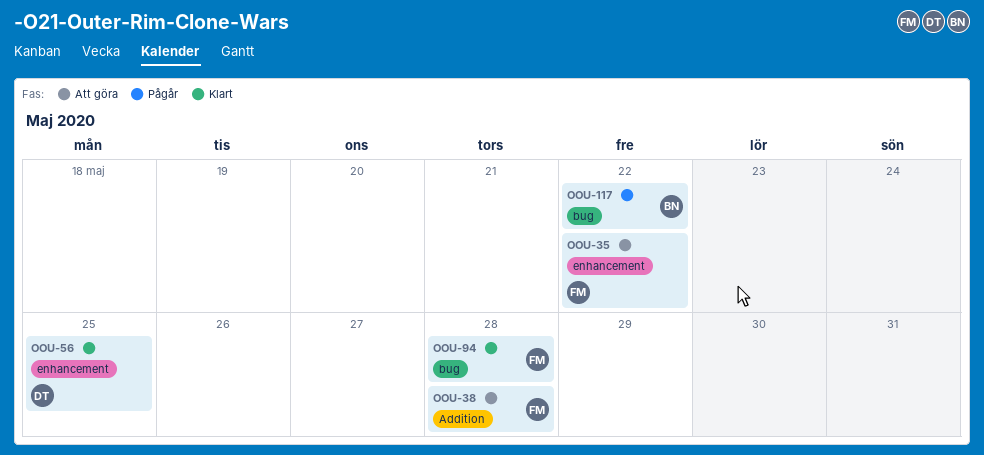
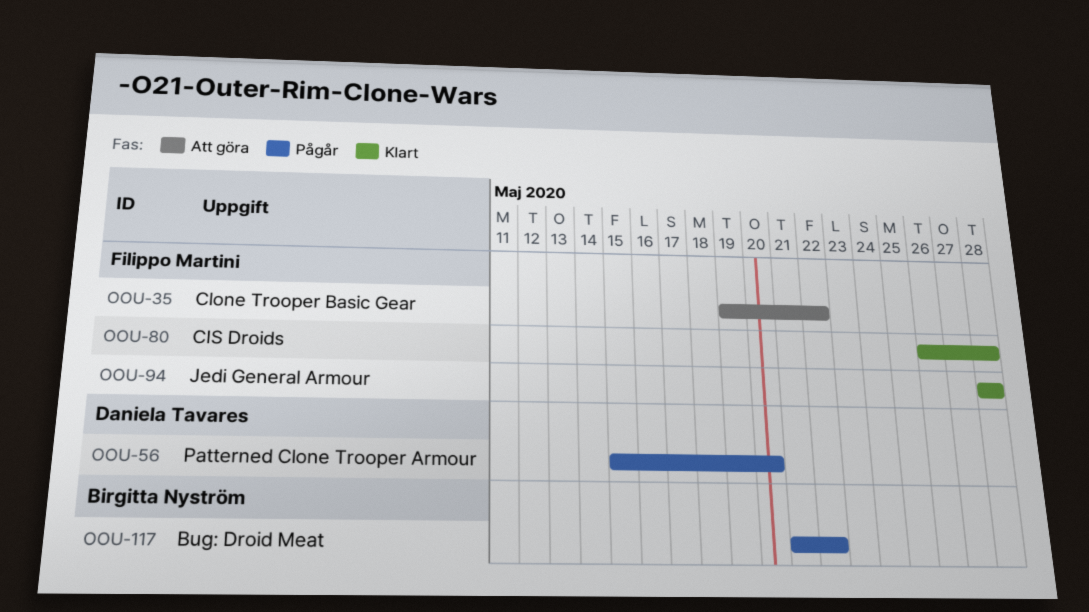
OOU-38: present -> none
OOU-56, status: Klart -> Pågår
OOU-56, due: May 25 -> May 20
OOU-80: none -> present

